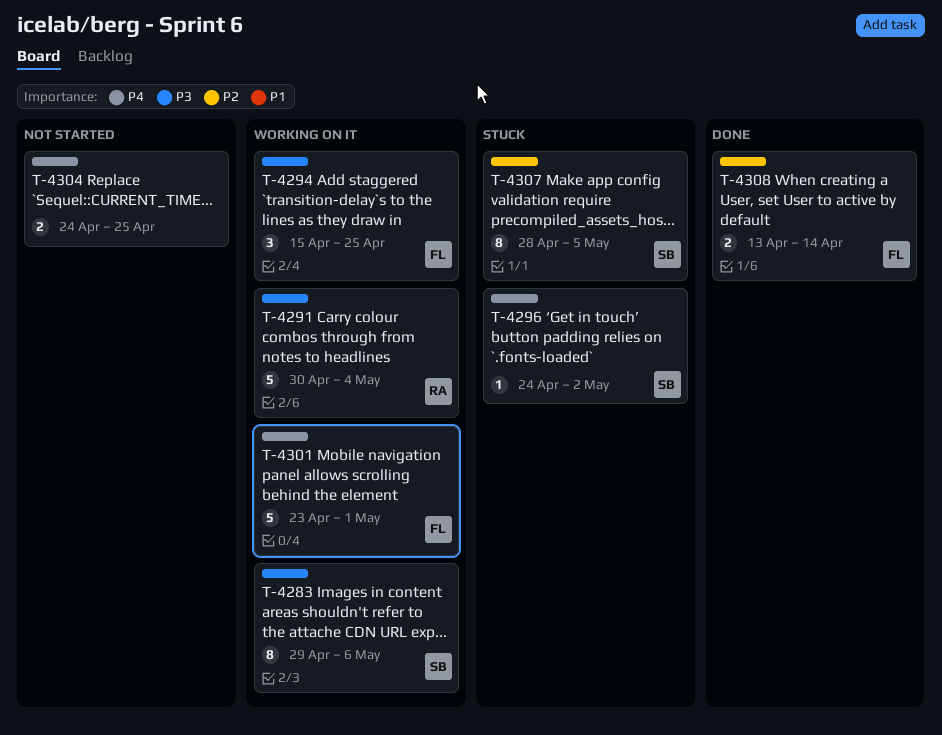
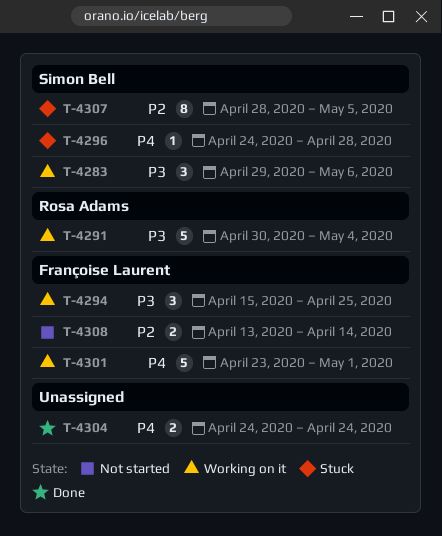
T-4283, estimate: 8 -> 3
T-4296, due: May 2 -> Apr 28
T-4304, status: Not started -> Done
T-4304, due: Apr 25 -> Apr 24
T-4308, status: Done -> Not started

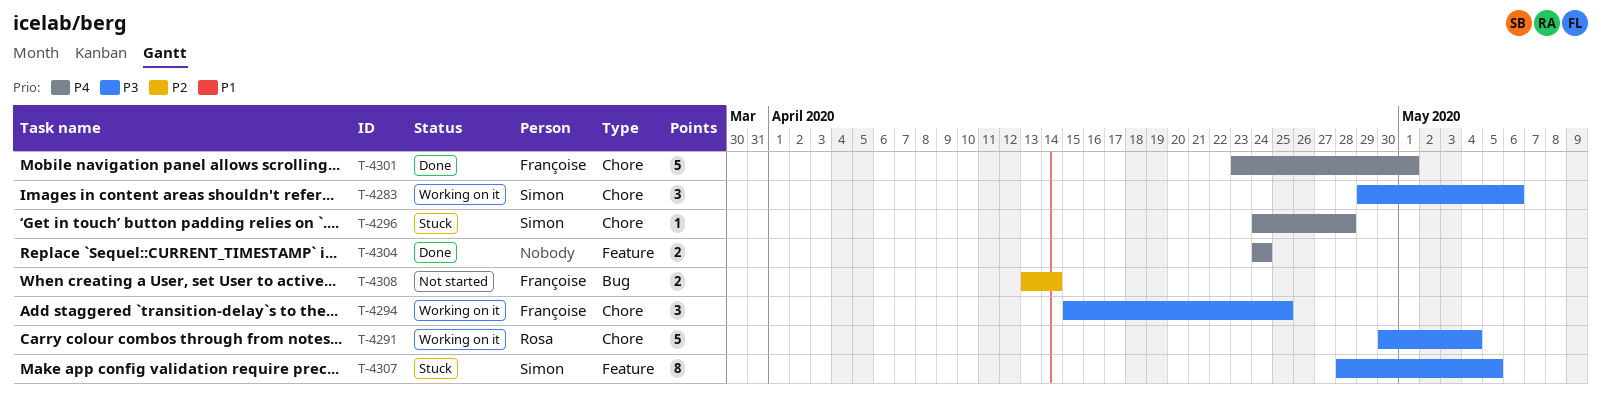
T-4301, status: Working on it -> Done
T-4307, priority: P2 -> P3

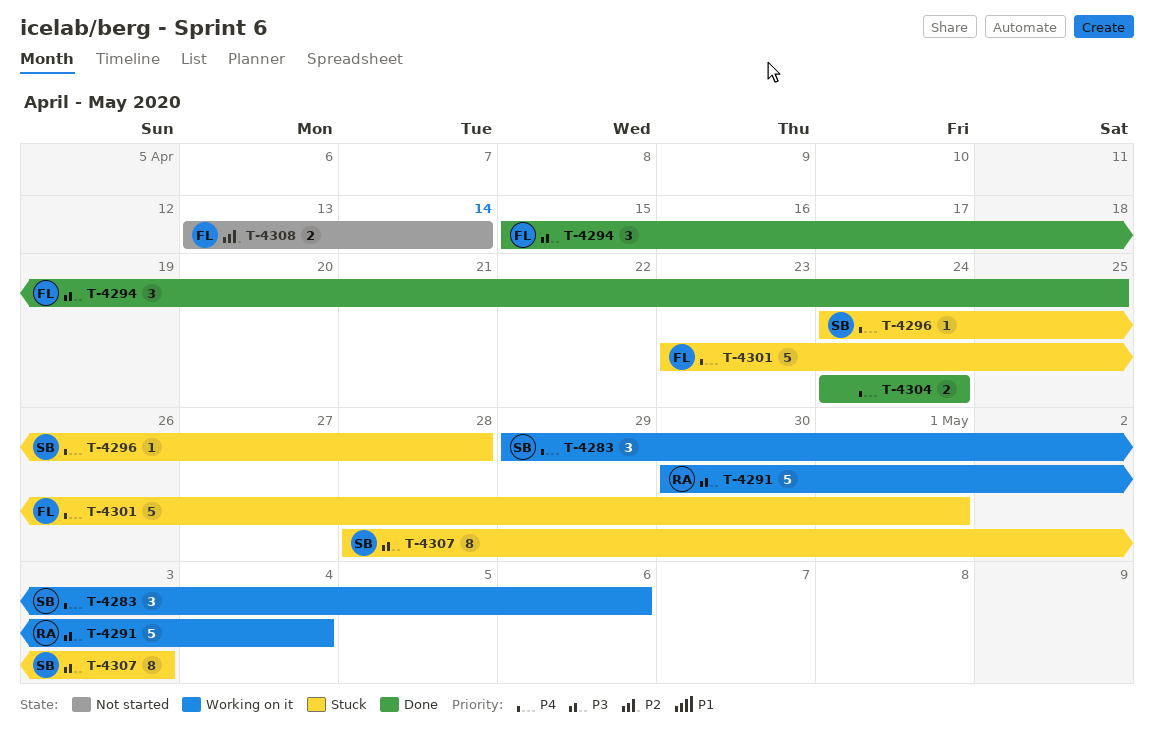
T-4283, priority: P3 -> P4
T-4294, status: Working on it -> Done
T-4301, status: Done -> Stuck
T-4307, due: May 5 -> May 3

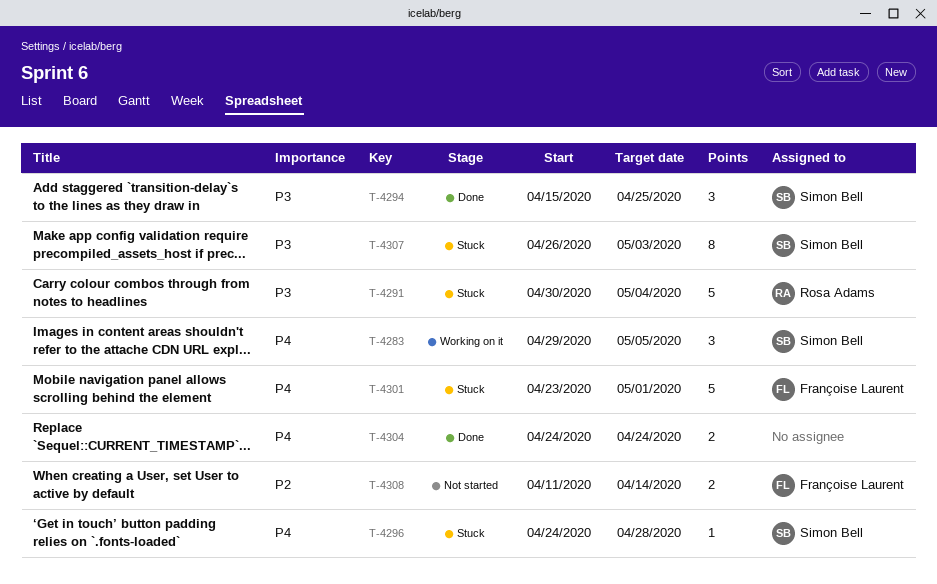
T-4283, due: May 6 -> May 5
T-4291, status: Working on it -> Stuck
T-4294, owner: Françoise Laurent -> Simon Bell
T-4307, start: Apr 28 -> Apr 26
T-4308, start: Apr 13 -> Apr 11

